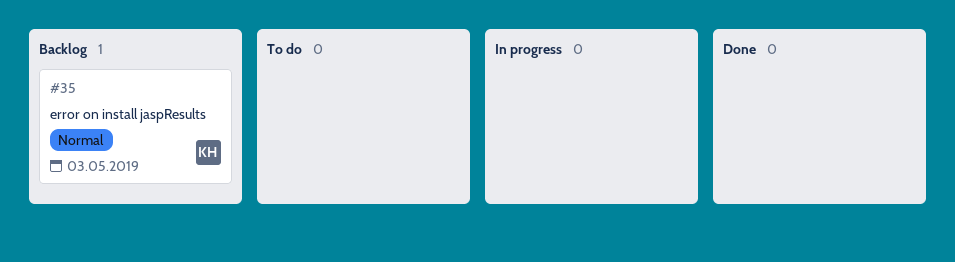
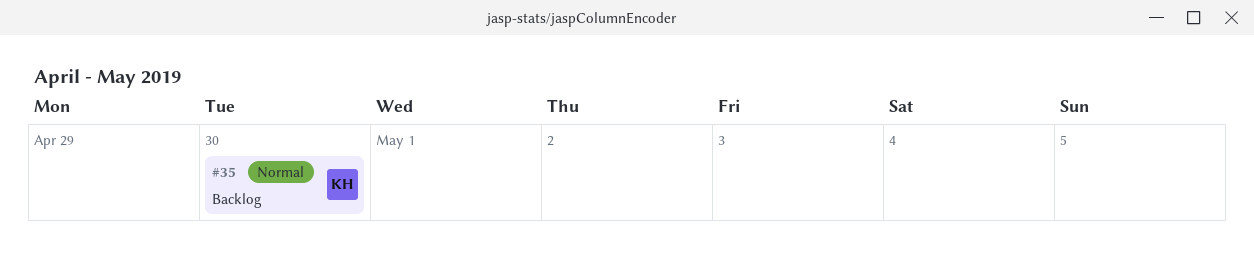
#35, day: May 3 -> Apr 30

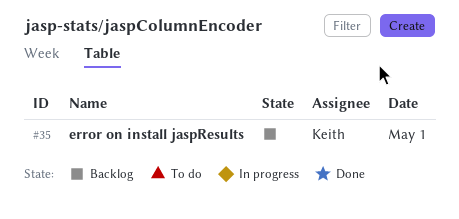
#35, day: Apr 30 -> May 1

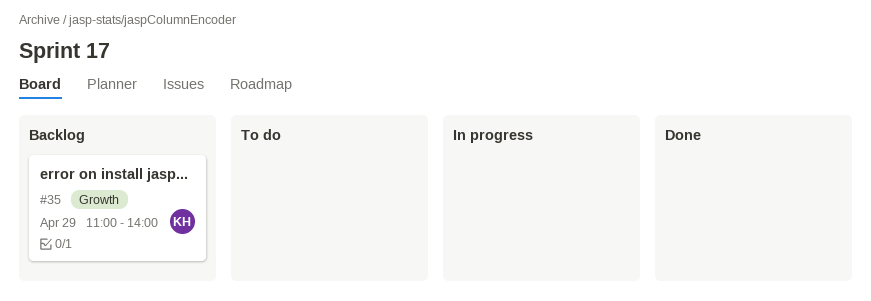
#35, day: May 1 -> Apr 29

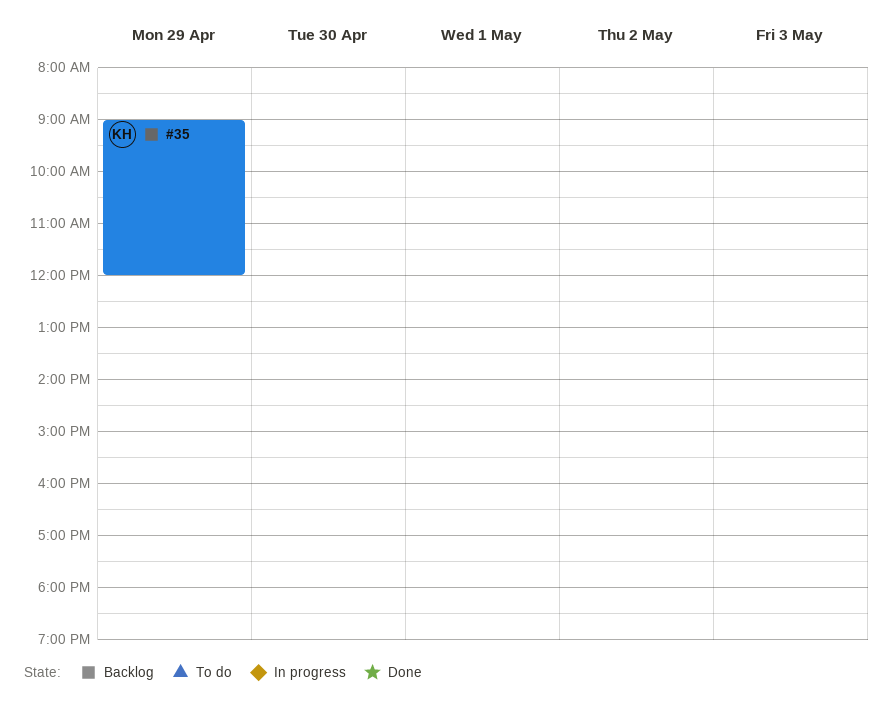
#35, begins: 11:00 -> 09:00
#35, ends: 14:00 -> 12:00

